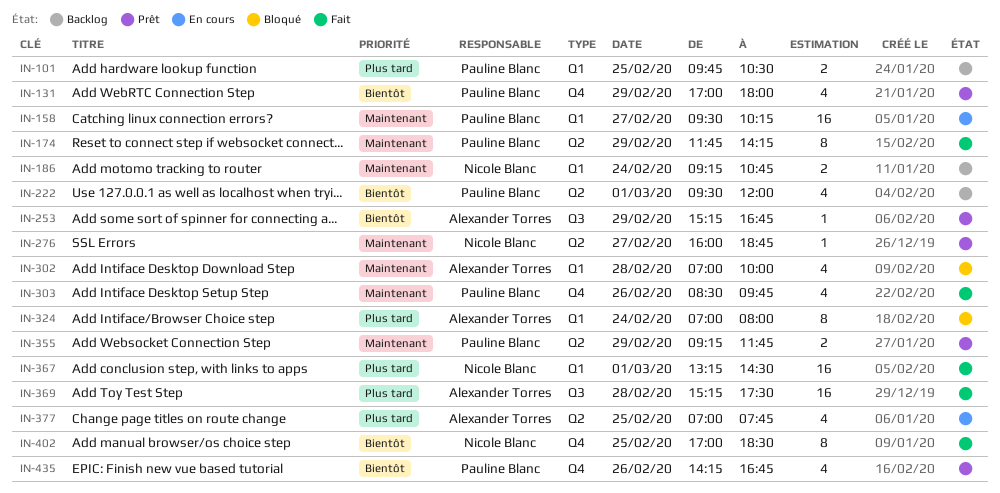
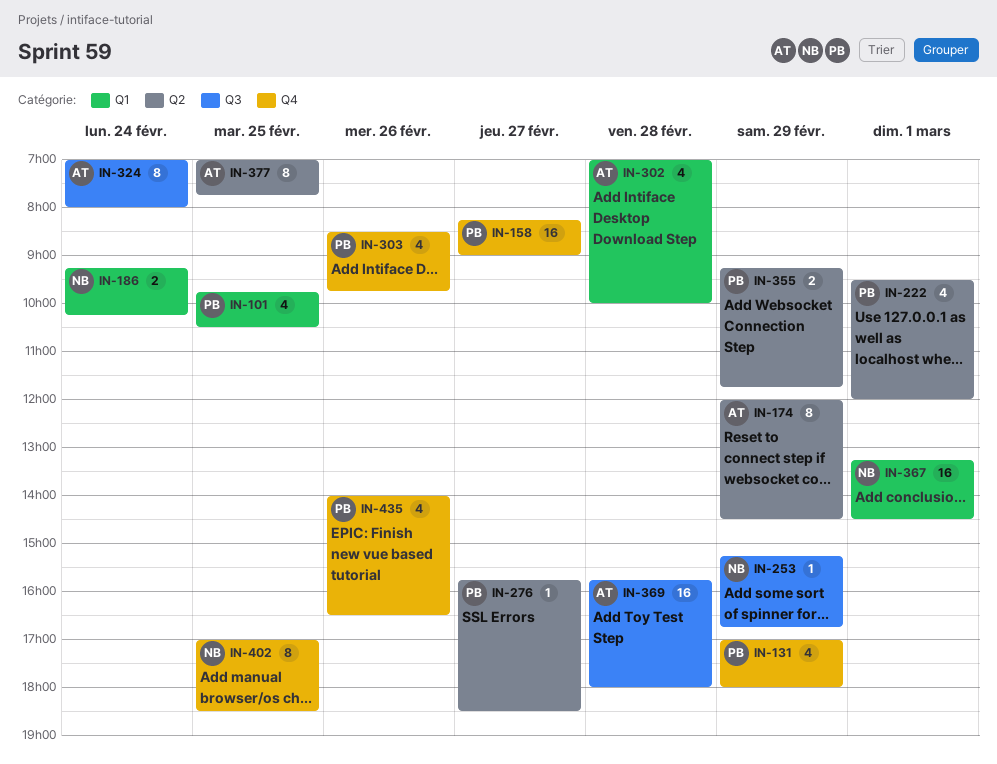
IN-101, estimate: 2 -> 4
IN-158, label: Q1 -> Q4
IN-158, begins: 09:30 -> 08:15
IN-158, ends: 10:15 -> 09:00
IN-174, owner: Pauline Blanc -> Alexander Torres
IN-174, begins: 11:45 -> 12:00
IN-174, ends: 14:15 -> 14:30
IN-186, ends: 10:45 -> 10:15
IN-253, owner: Alexander Torres -> Nicole Blanc
IN-276, owner: Nicole Blanc -> Pauline Blanc
IN-276, begins: 16:00 -> 15:45
IN-276, ends: 18:45 -> 18:30
IN-324, label: Q1 -> Q3
IN-369, begins: 15:15 -> 15:45
IN-369, ends: 17:30 -> 18:00
IN-377, estimate: 4 -> 8
IN-435, begins: 14:15 -> 14:00
IN-435, ends: 16:45 -> 16:30

